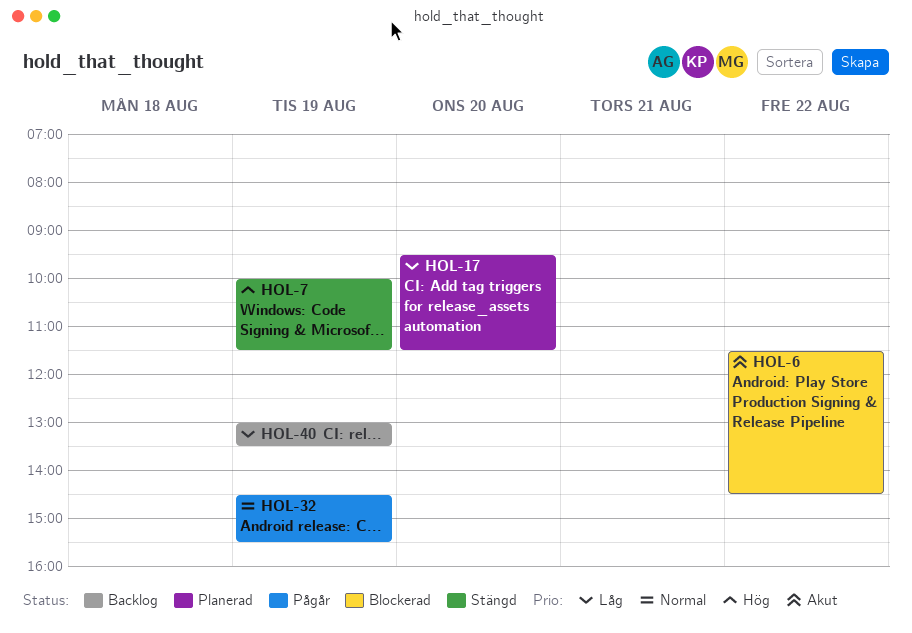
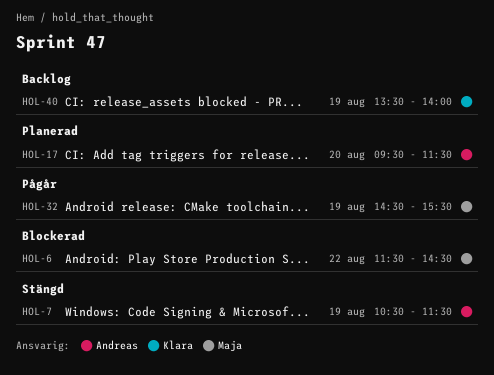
HOL-7, begins: 10:00 -> 10:30
HOL-40, begins: 13:00 -> 13:30
HOL-40, ends: 13:30 -> 14:00

